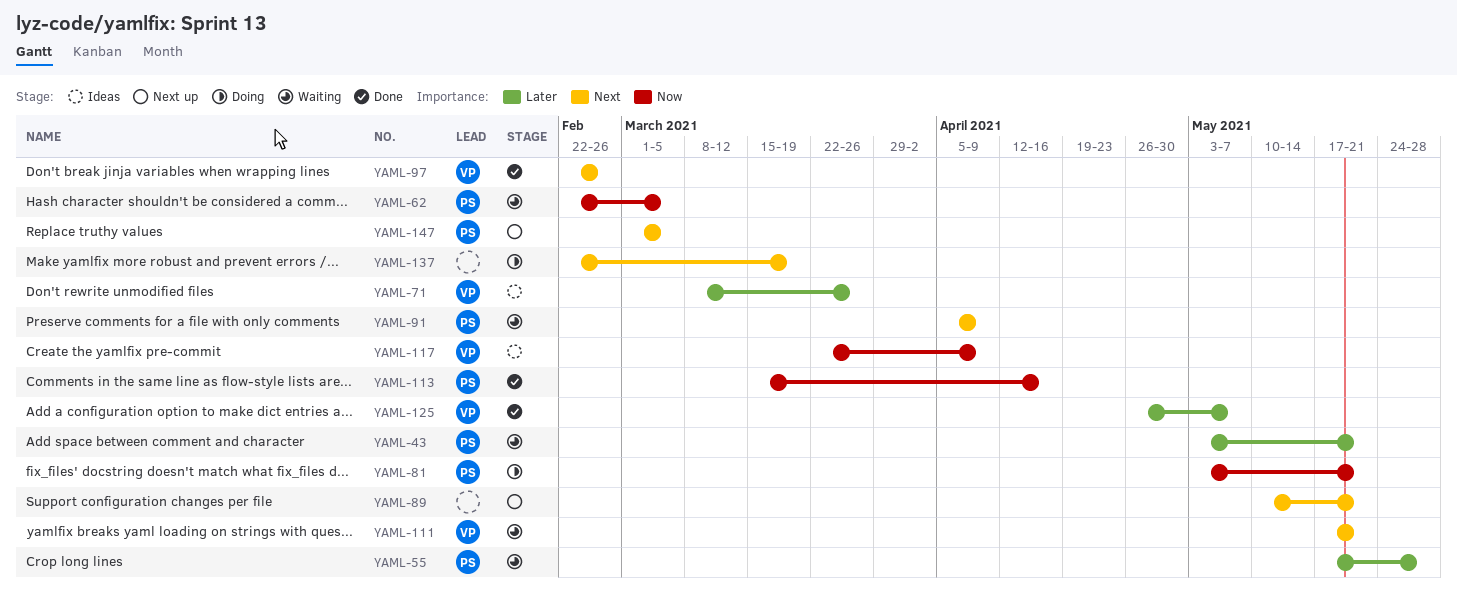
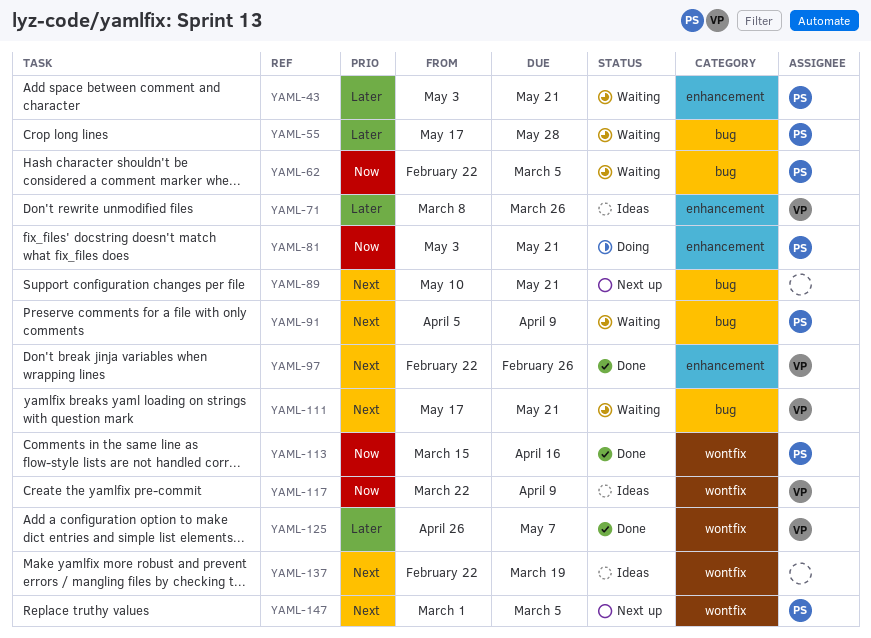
YAML-137, status: Doing -> Ideas

